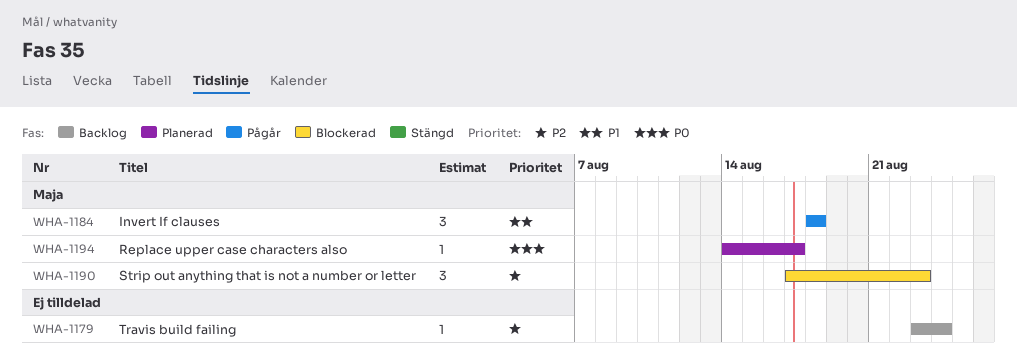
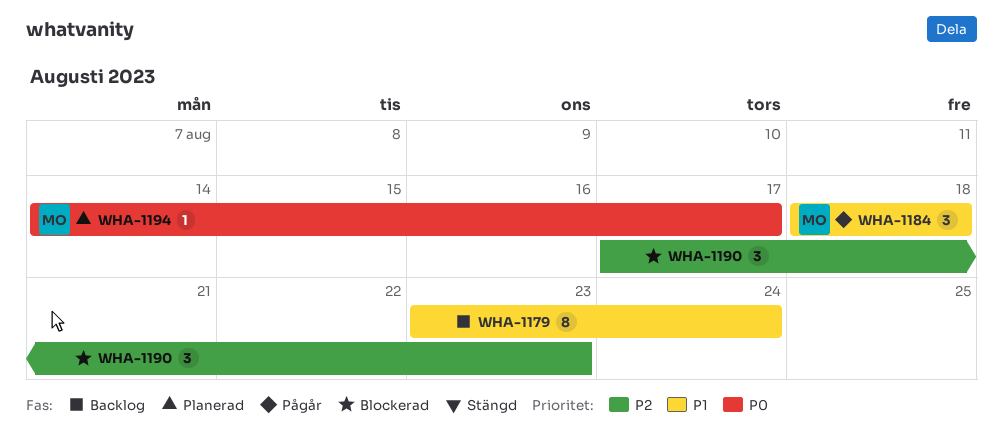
WHA-1179, priority: P2 -> P1
WHA-1179, estimate: 1 -> 8
WHA-1190, owner: Maja -> none

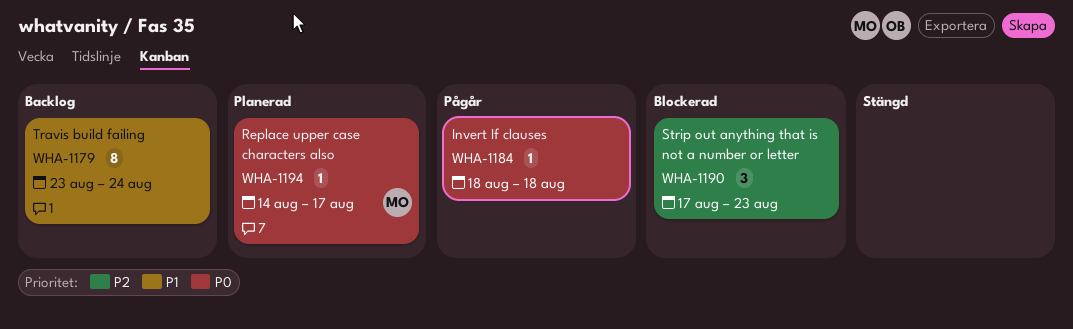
WHA-1184, owner: MO -> none
WHA-1184, priority: P1 -> P0
WHA-1184, estimate: 3 -> 1

